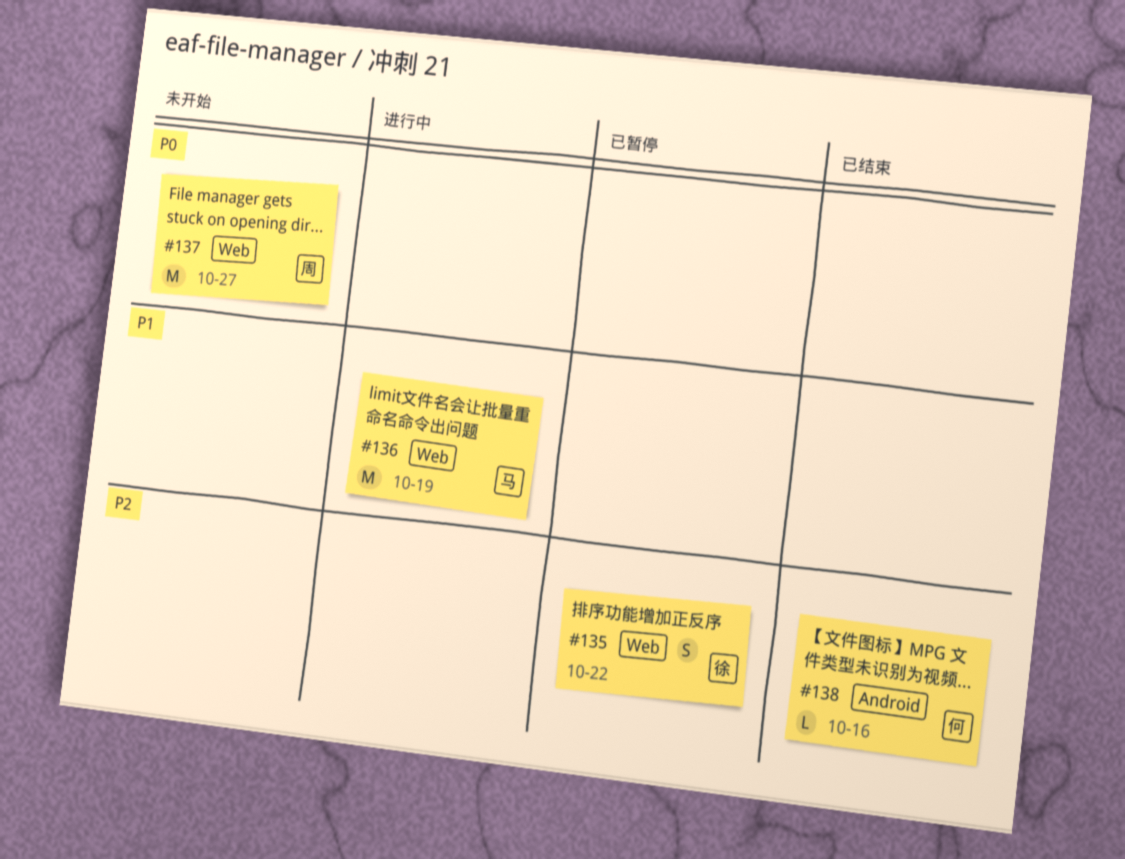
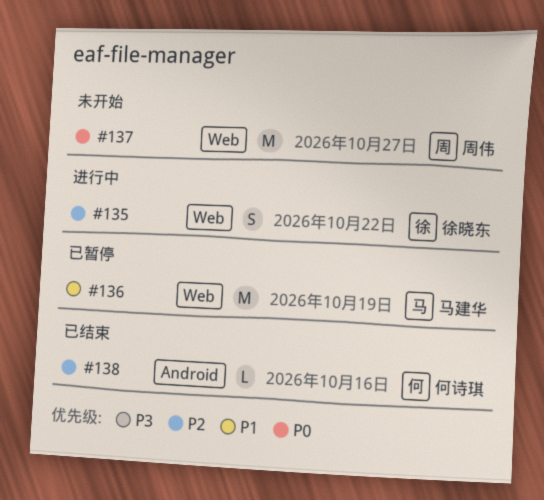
#135, status: 已暂停 -> 进行中
#136, status: 进行中 -> 已暂停

